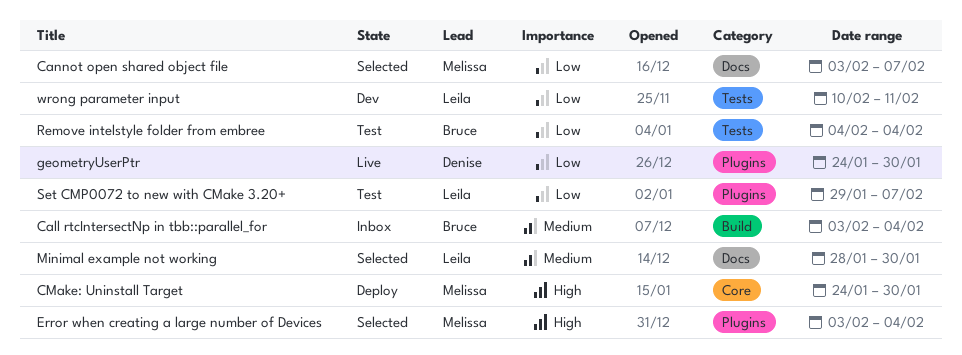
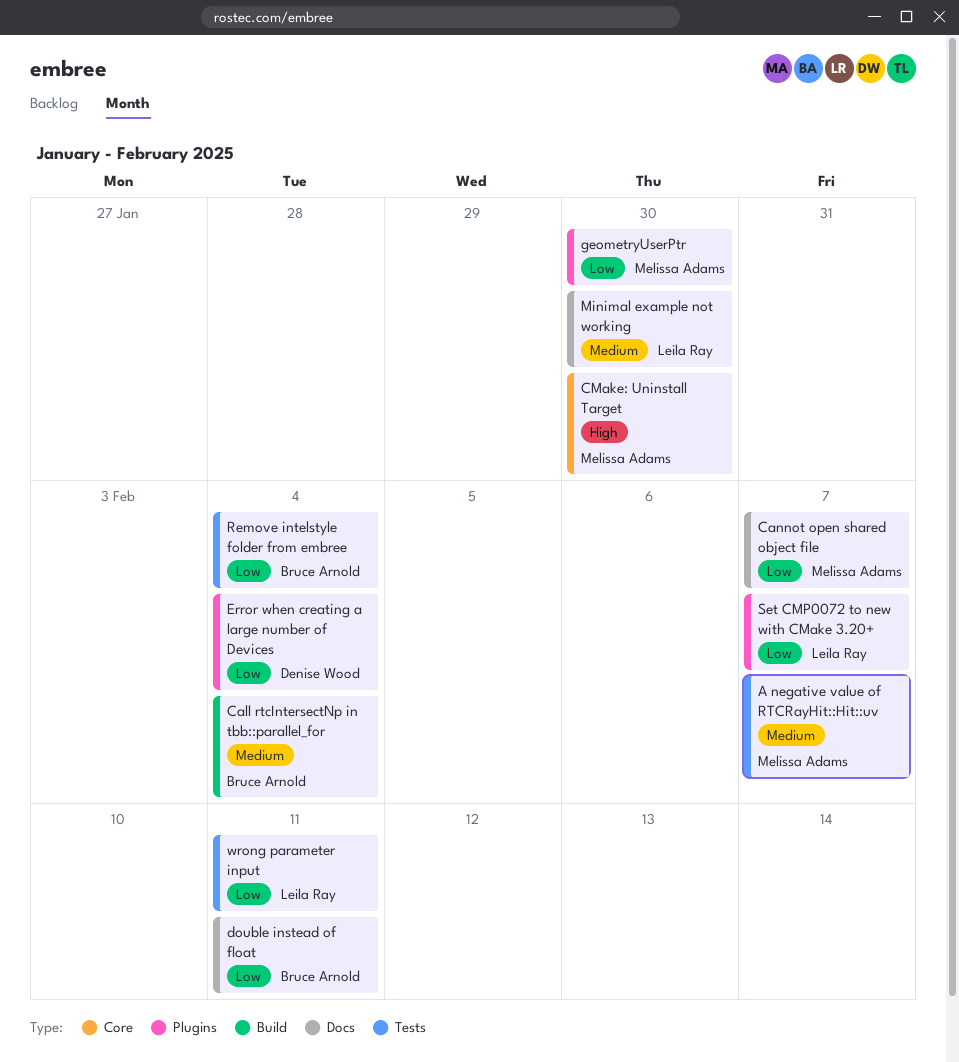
A negative value of RTCRayHit::Hit::uv: none -> present
double instead of float: none -> present
Error when creating a large number of Devices, owner: Melissa Adams -> Denise Wood
Error when creating a large number of Devices, priority: High -> Low
geometryUserPtr, owner: Denise Wood -> Melissa Adams

